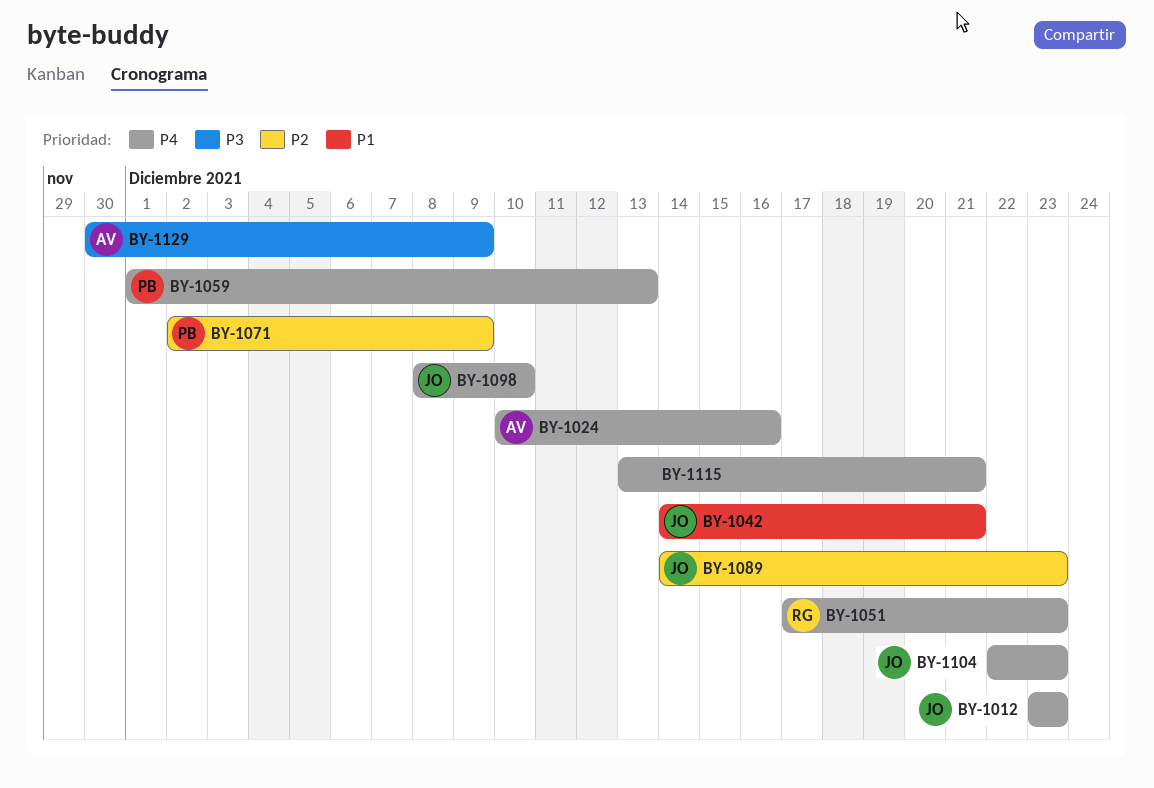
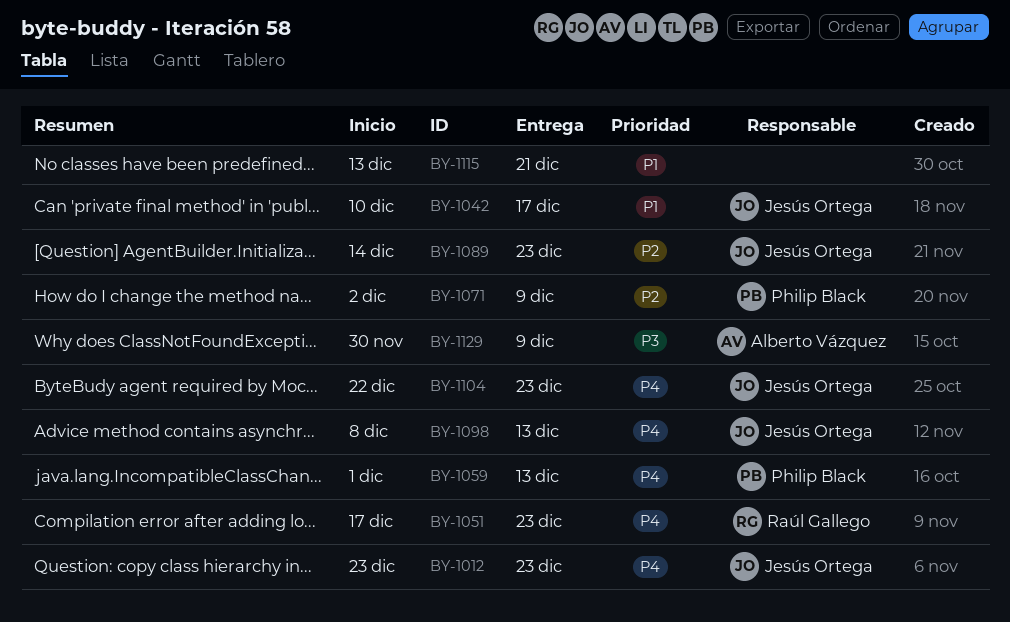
BY-1024: present -> none
BY-1042, start: Dec 14 -> Dec 10
BY-1042, due: Dec 21 -> Dec 17
BY-1098, due: Dec 10 -> Dec 13
BY-1115, priority: P4 -> P1

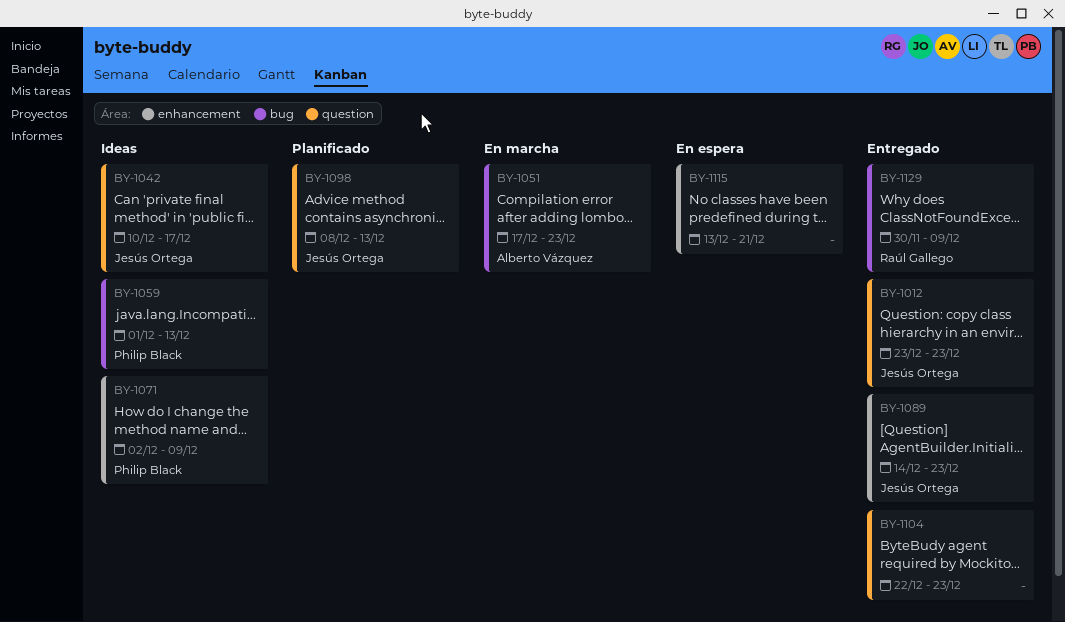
BY-1051, owner: Raúl Gallego -> Alberto Vázquez
BY-1104, owner: Jesús Ortega -> none
BY-1129, owner: Alberto Vázquez -> Raúl Gallego

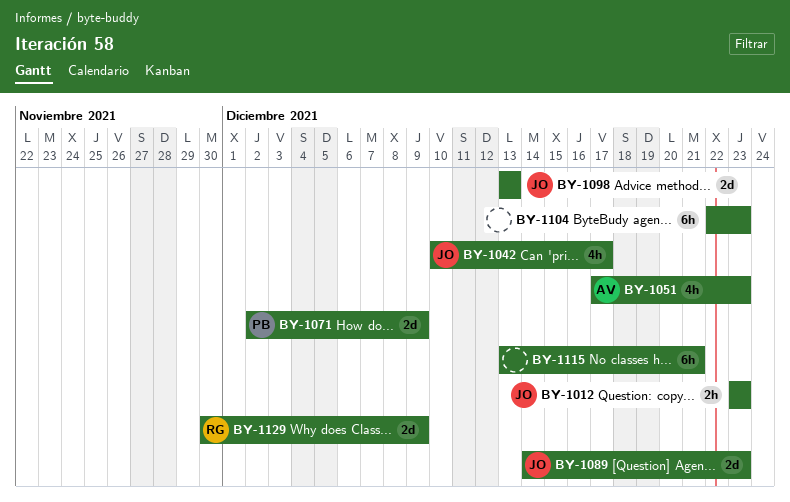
BY-1059: present -> none
BY-1098, start: Dec 8 -> Dec 13

